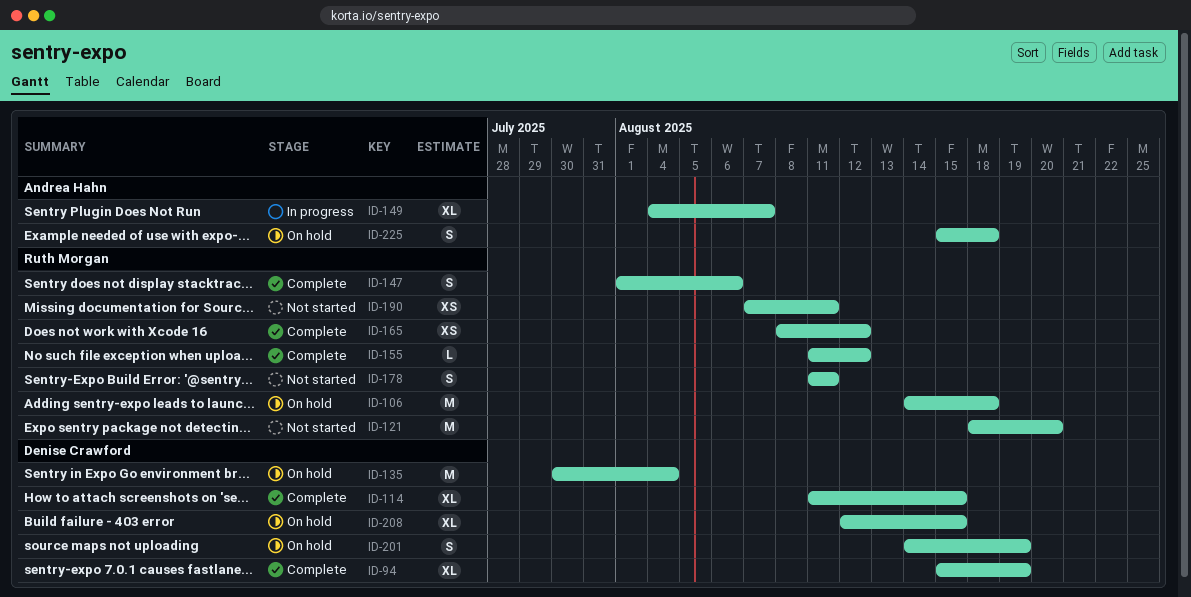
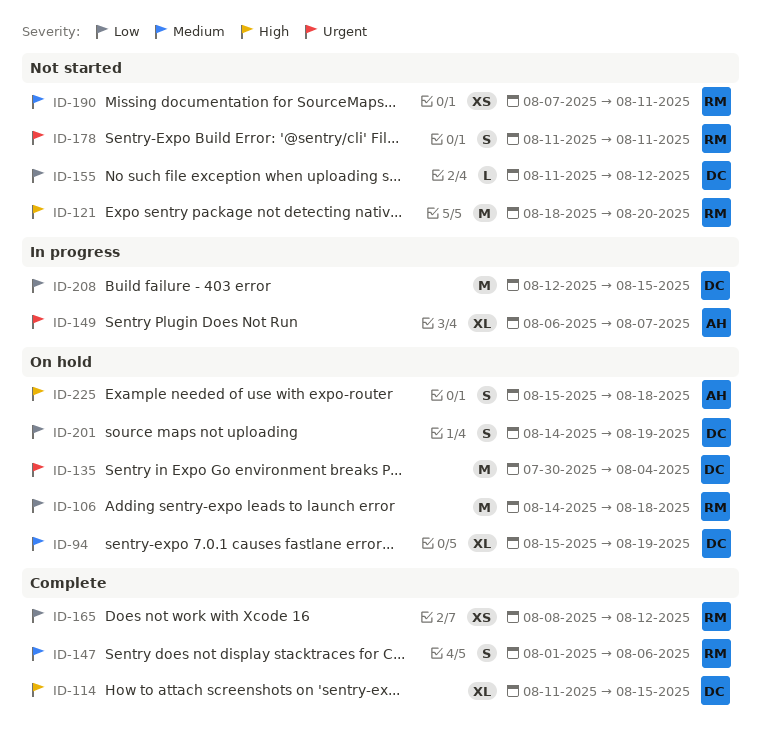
ID-94, status: Complete -> On hold
ID-149, start: Aug 4 -> Aug 6
ID-155, status: Complete -> Not started
ID-155, owner: Ruth Morgan -> Denise Crawford
ID-208, status: On hold -> In progress
ID-208, estimate: XL -> M

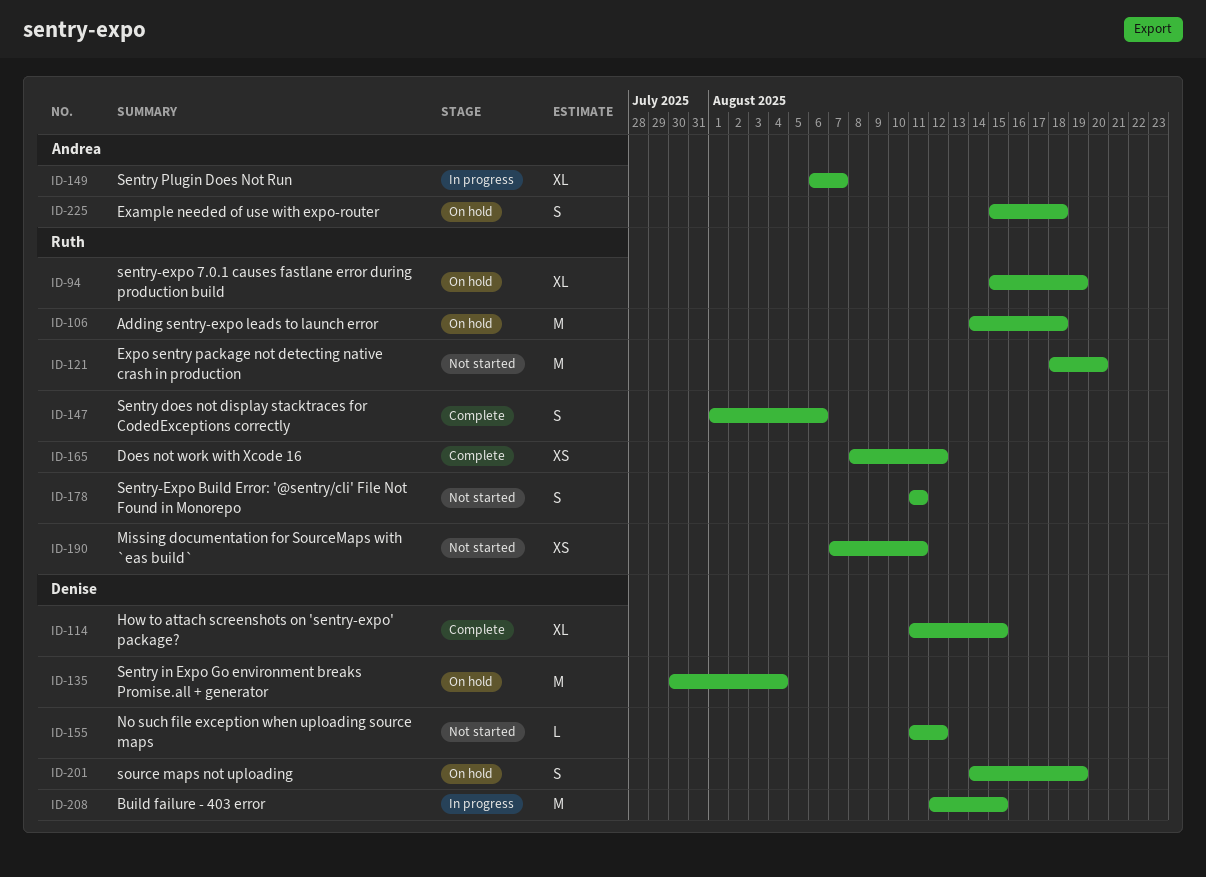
ID-94, owner: Denise -> Ruth

